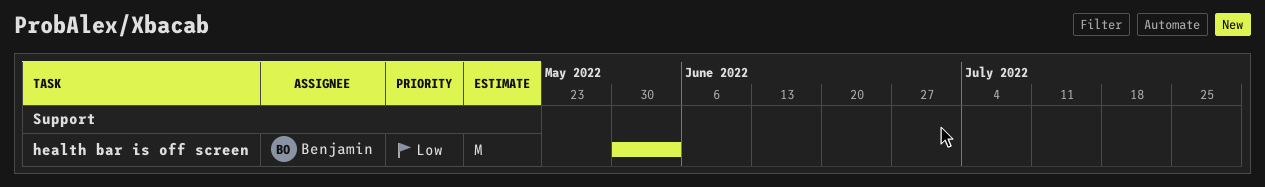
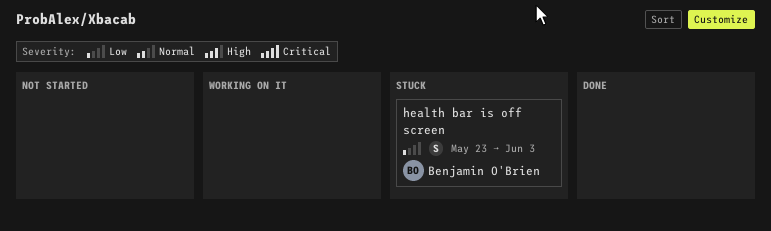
health bar is off screen, estimate: M -> S
health bar is off screen, start: May 30 -> May 23

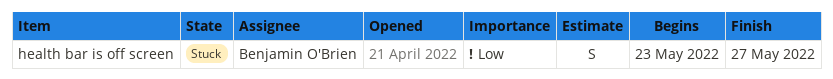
health bar is off screen, due: Jun 3 -> May 27

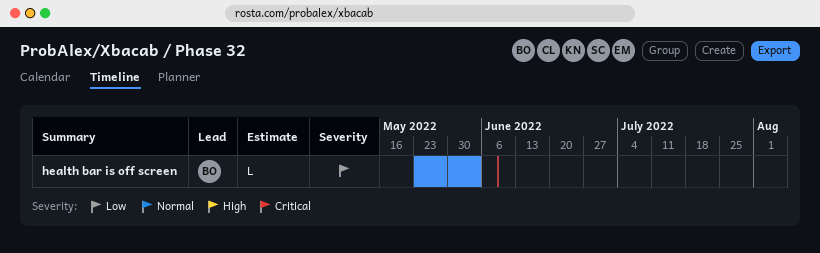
health bar is off screen, estimate: S -> L
health bar is off screen, due: May 27 -> Jun 3

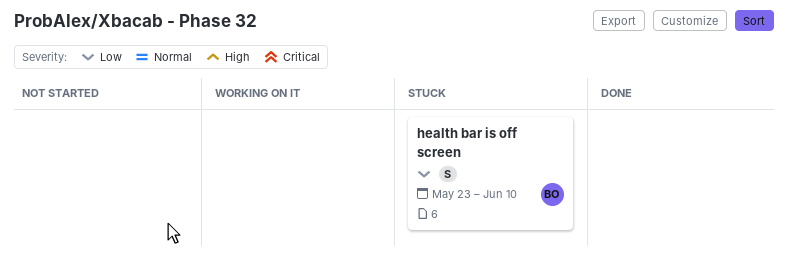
health bar is off screen, estimate: L -> S
health bar is off screen, due: Jun 3 -> Jun 10

